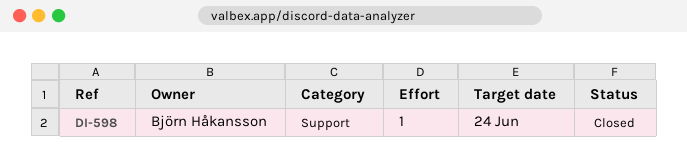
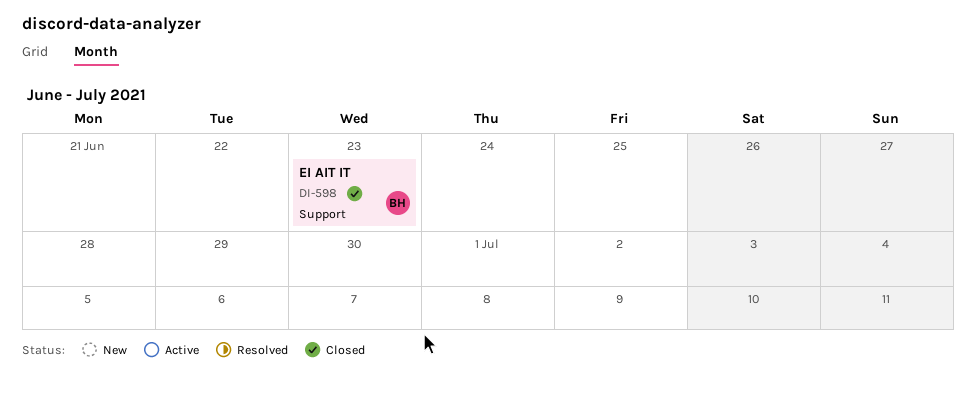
DI-598, due: Jun 24 -> Jun 23

